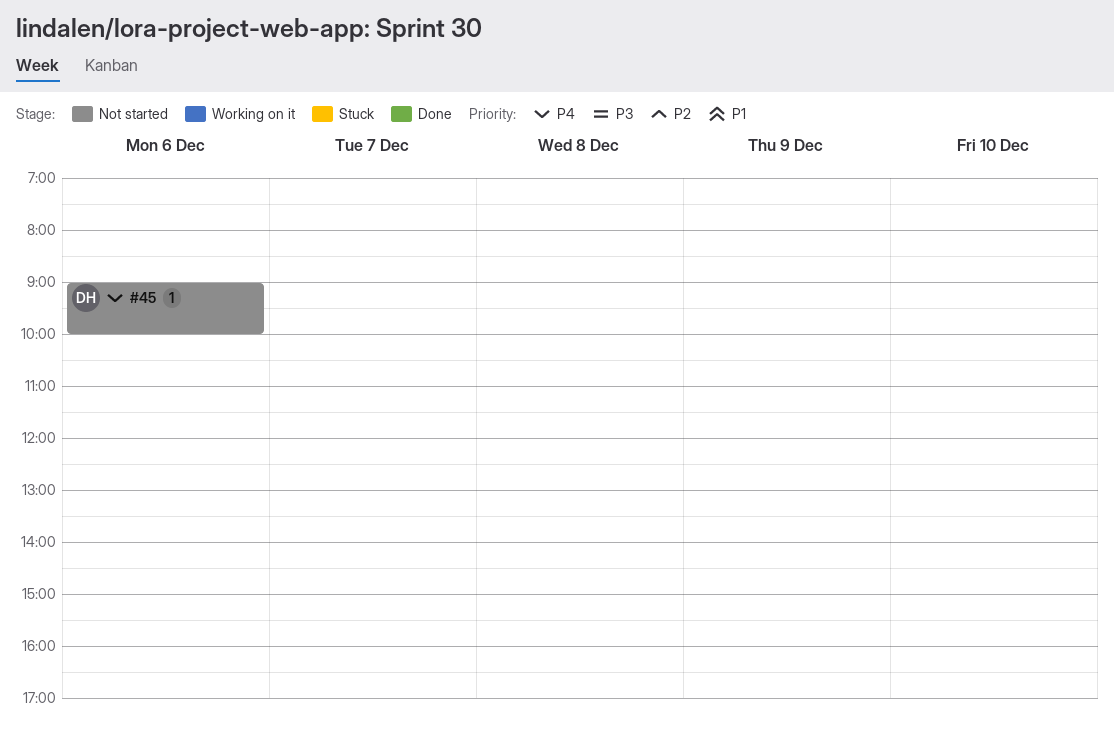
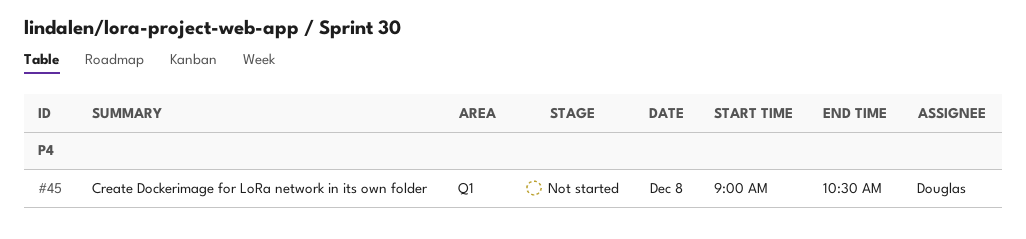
#45, day: Dec 6 -> Dec 8
#45, ends: 10:00 -> 10:30

